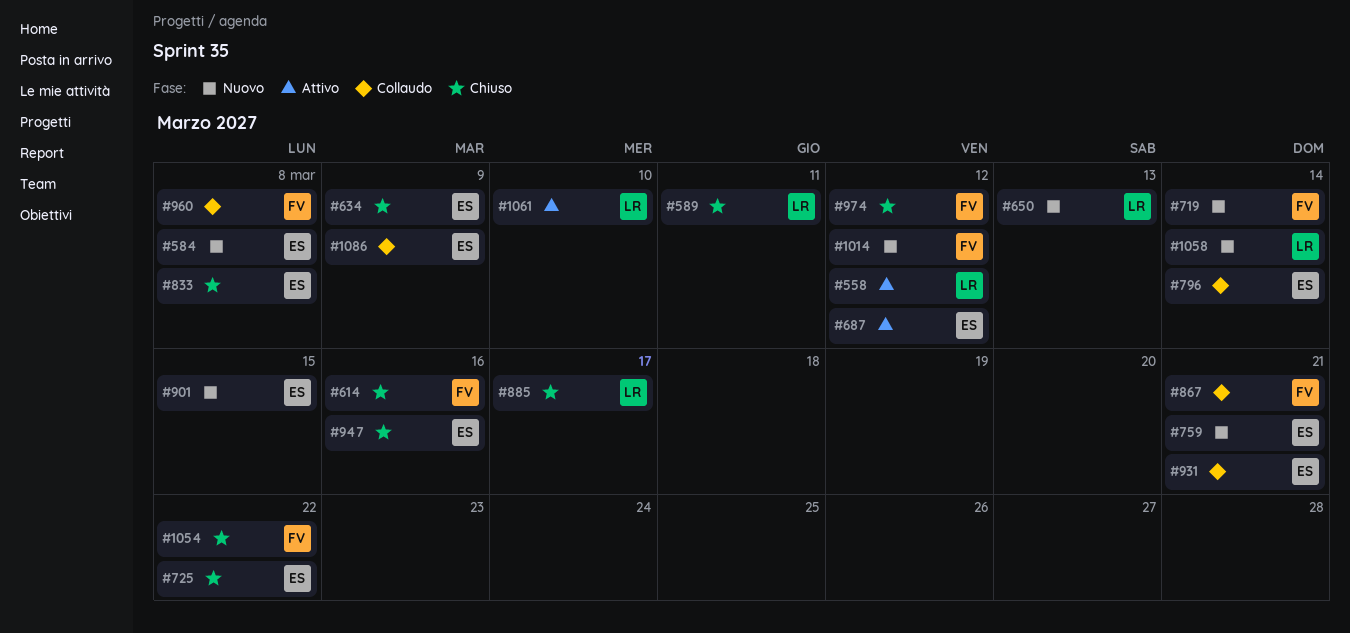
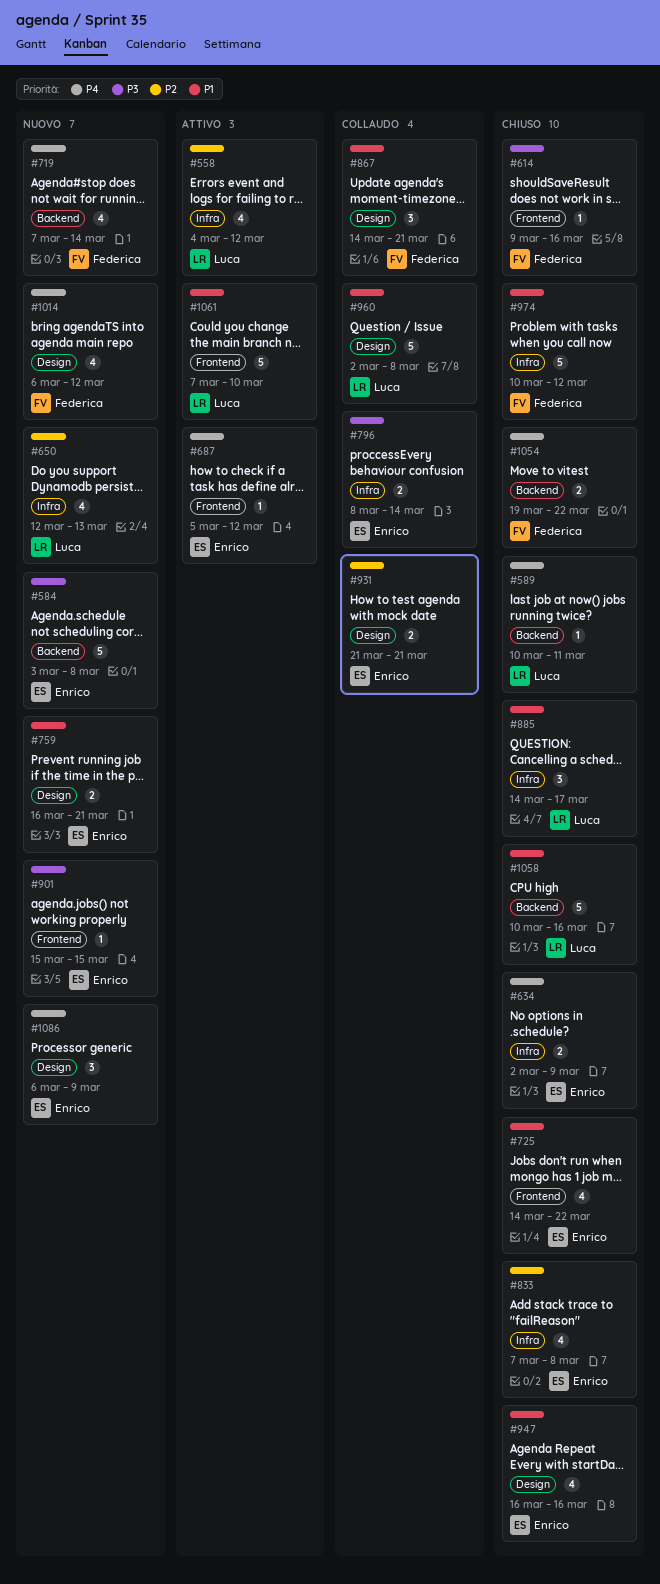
#960, owner: Federica -> Luca
#1058, status: Nuovo -> Chiuso
#1058, due: Mar 14 -> Mar 16
#1086, status: Collaudo -> Nuovo

